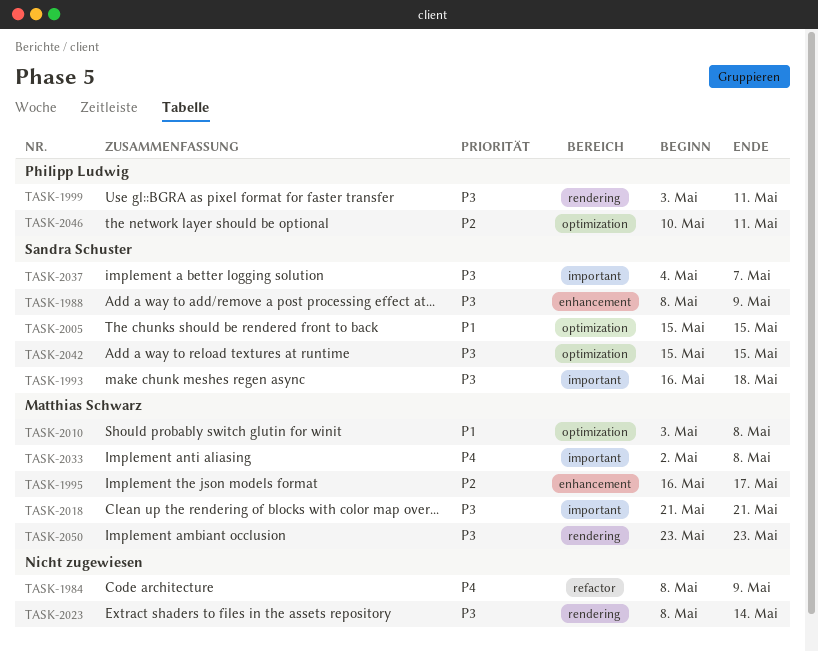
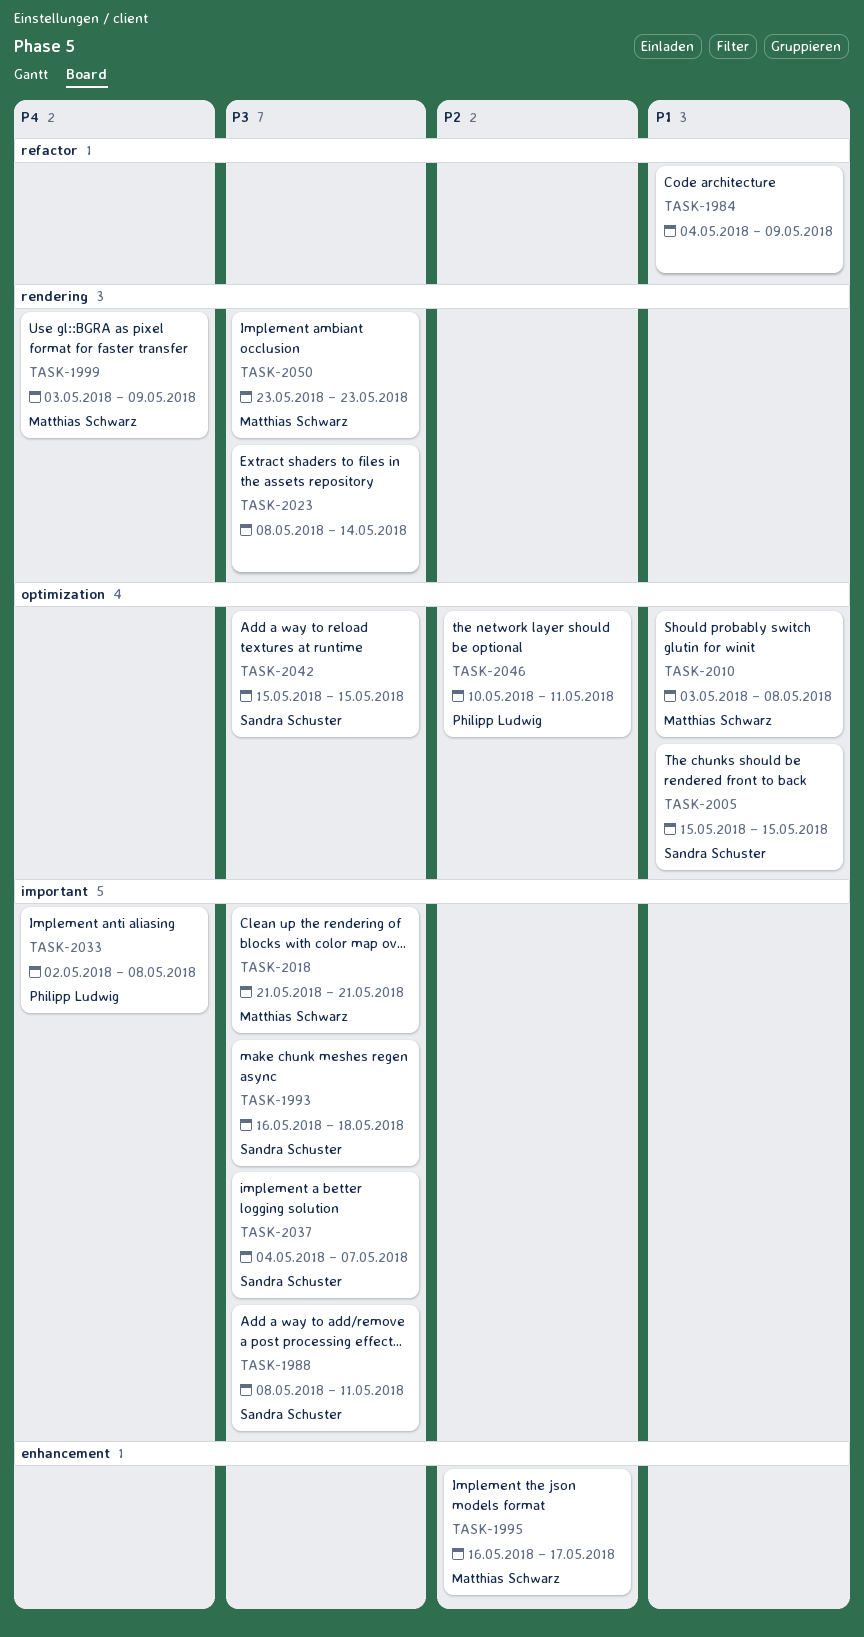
TASK-1984, priority: P4 -> P1
TASK-1984, start: May 8 -> May 4
TASK-1988, label: enhancement -> important
TASK-1988, due: May 9 -> May 11
TASK-1999, owner: Philipp Ludwig -> Matthias Schwarz
TASK-1999, priority: P3 -> P4
TASK-1999, due: May 11 -> May 9
TASK-2033, owner: Matthias Schwarz -> Philipp Ludwig

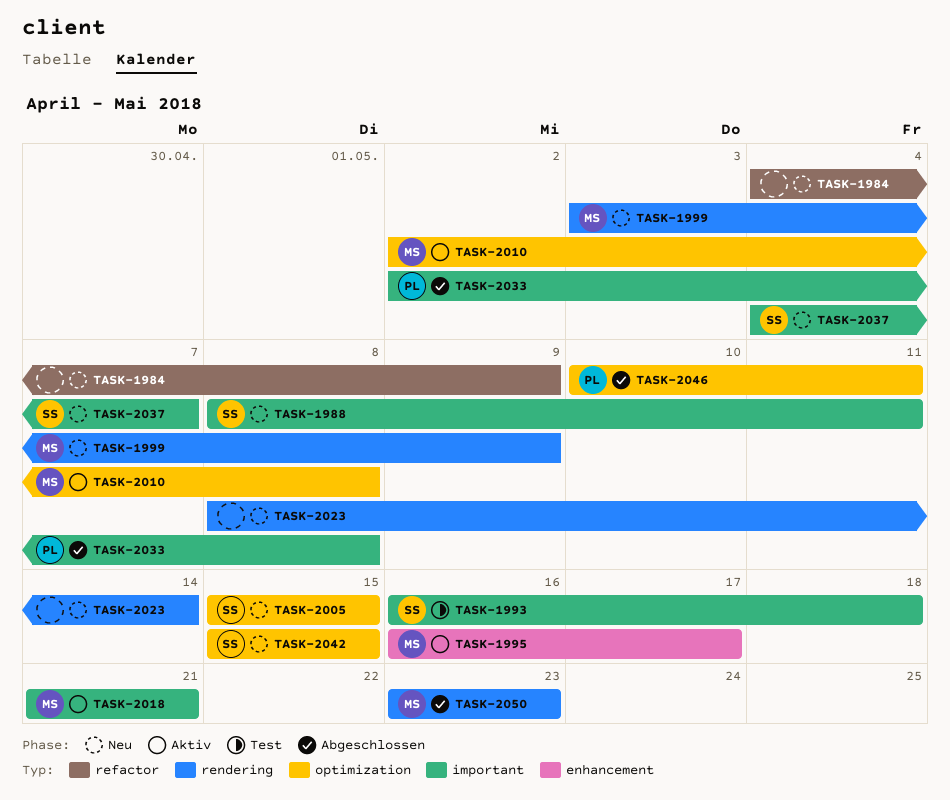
TASK-2010, start: May 3 -> May 2

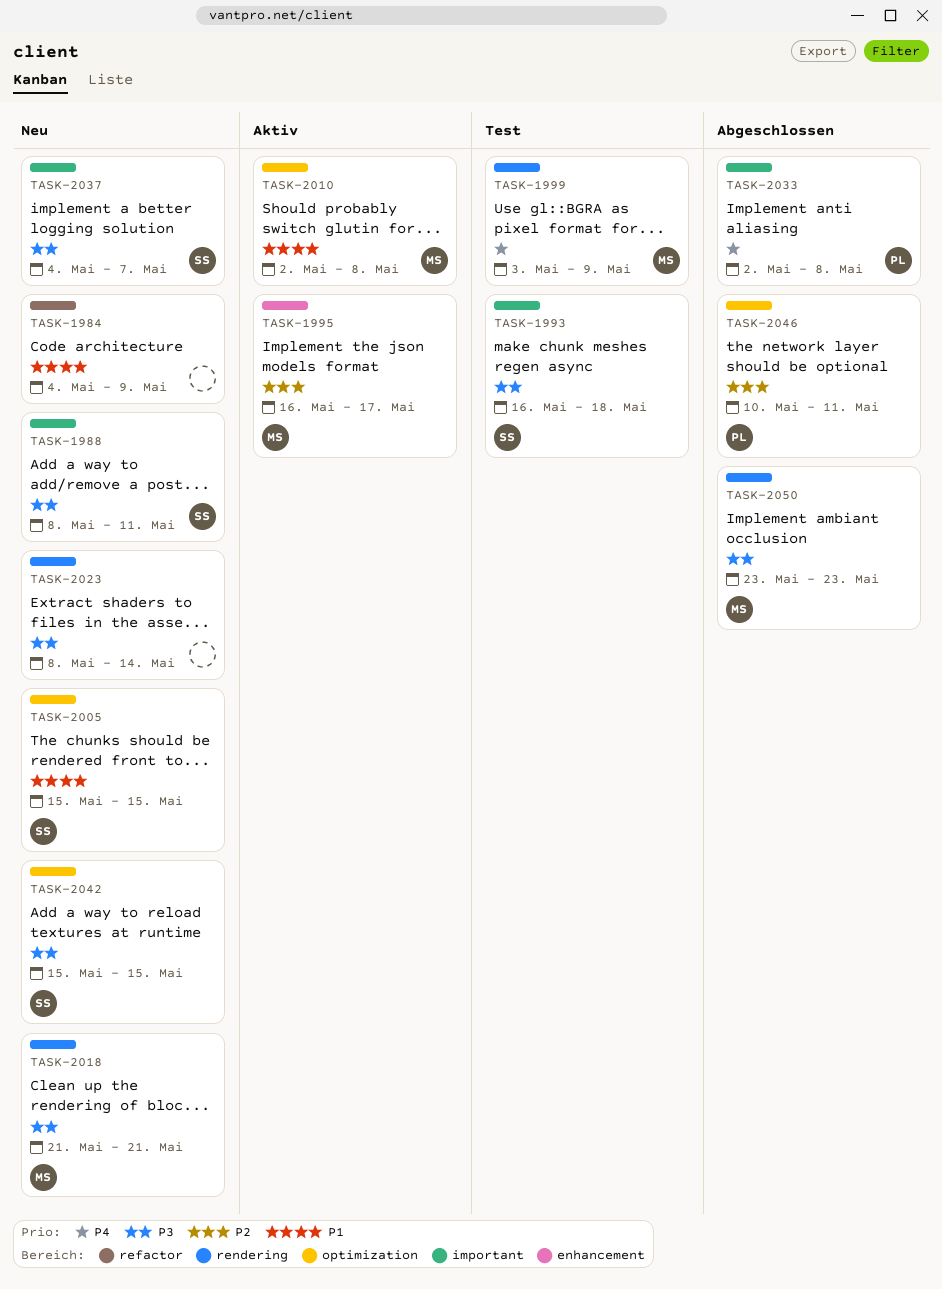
TASK-1999, status: Neu -> Test
TASK-2018, status: Aktiv -> Neu
TASK-2018, label: important -> rendering

